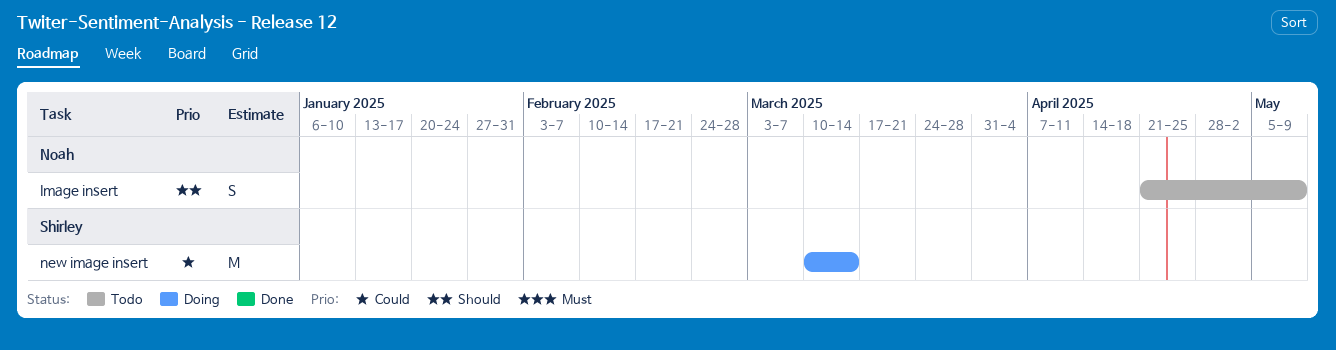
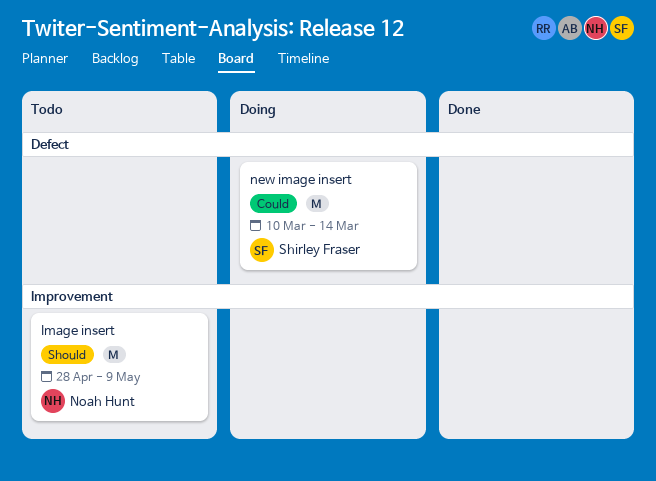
Image insert, estimate: S -> M
Image insert, start: Apr 21 -> Apr 28

